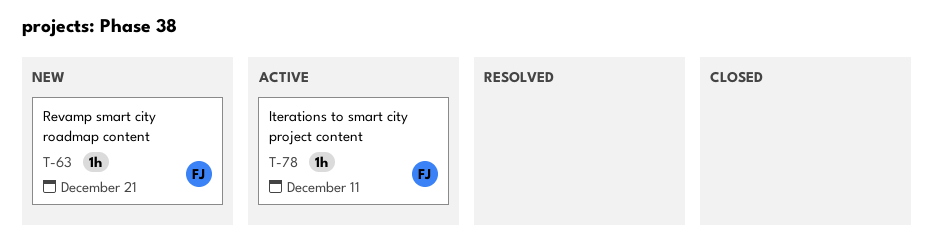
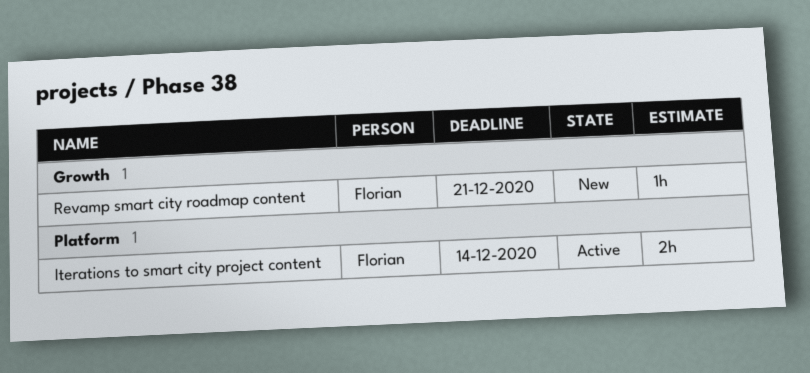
Iterations to smart city project content, estimate: 1h -> 2h
Iterations to smart city project content, due: Dec 11 -> Dec 14

